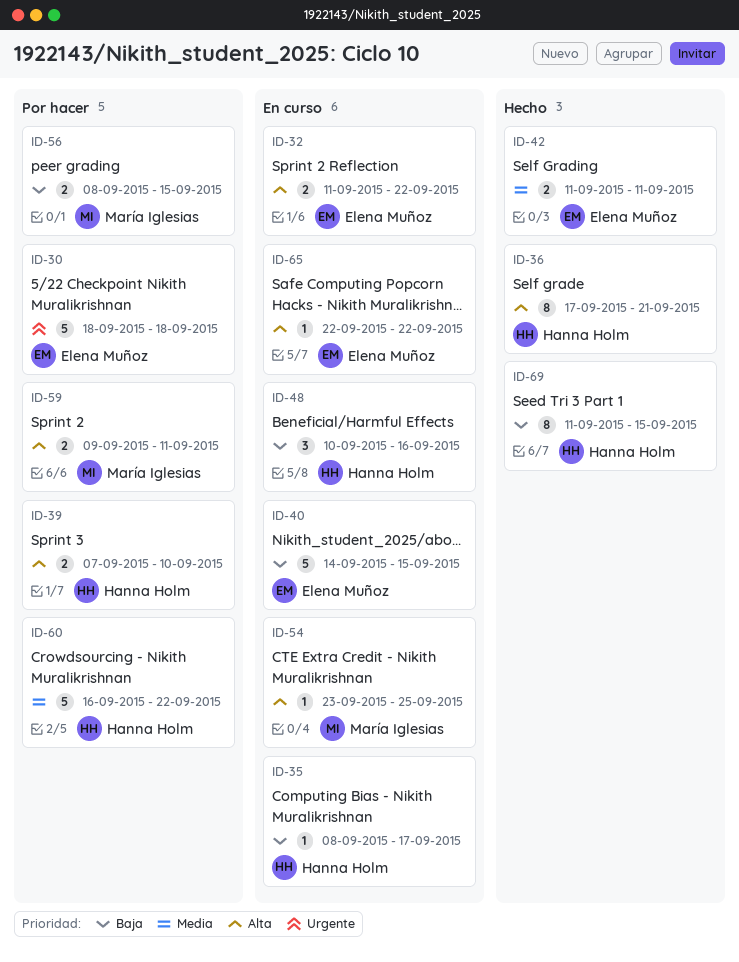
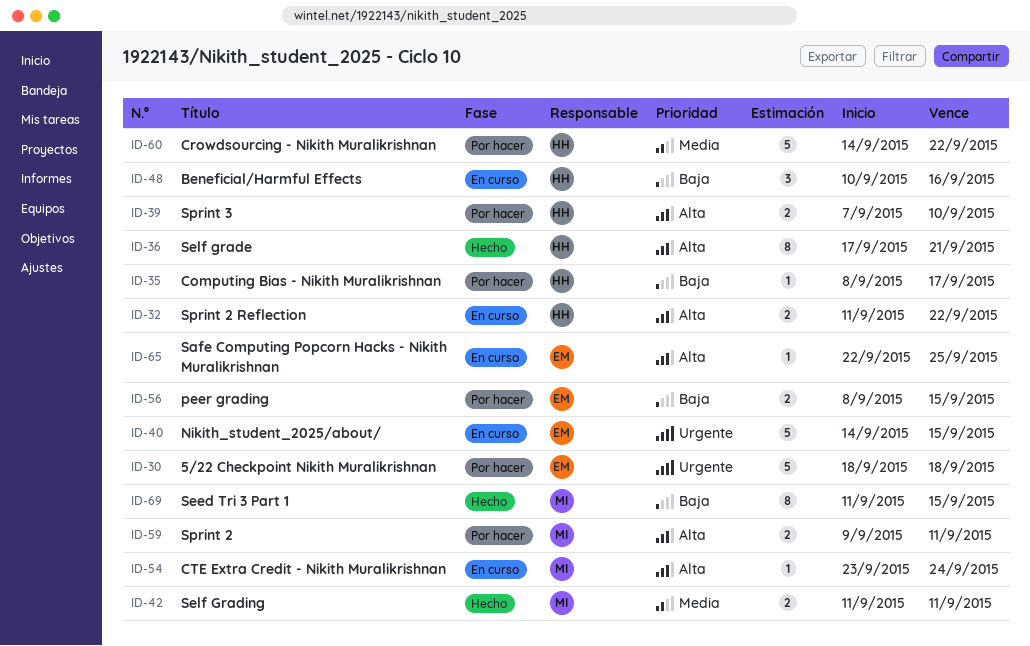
ID-32, owner: Elena Muñoz -> Hanna Holm
ID-35, status: En curso -> Por hacer
ID-40, priority: Baja -> Urgente
ID-42, owner: Elena Muñoz -> María Iglesias
ID-54, due: Sep 25 -> Sep 24
ID-56, owner: María Iglesias -> Elena Muñoz
ID-60, start: Sep 16 -> Sep 14
ID-65, due: Sep 22 -> Sep 25
ID-69, owner: Hanna Holm -> María Iglesias

